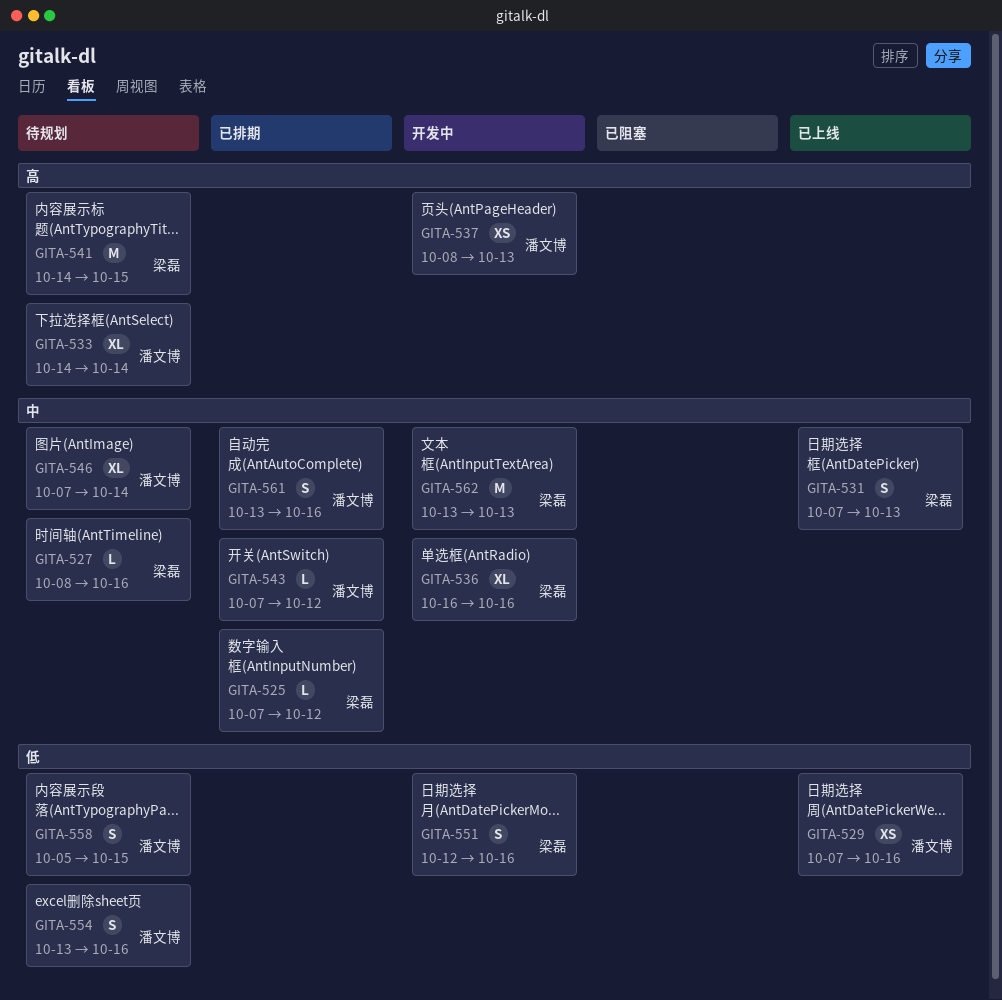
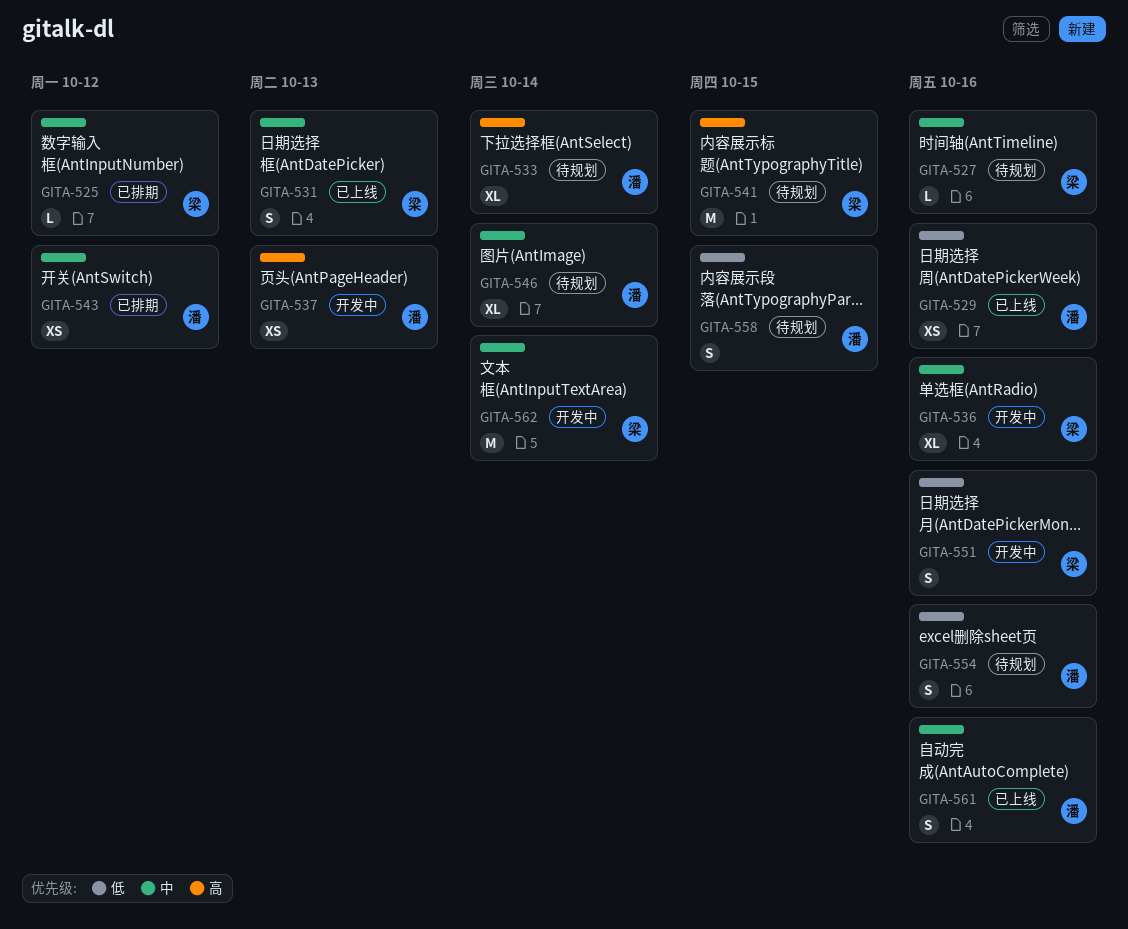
GITA-543, estimate: L -> XS
GITA-561, status: 已排期 -> 已上线
GITA-562, due: Oct 13 -> Oct 14

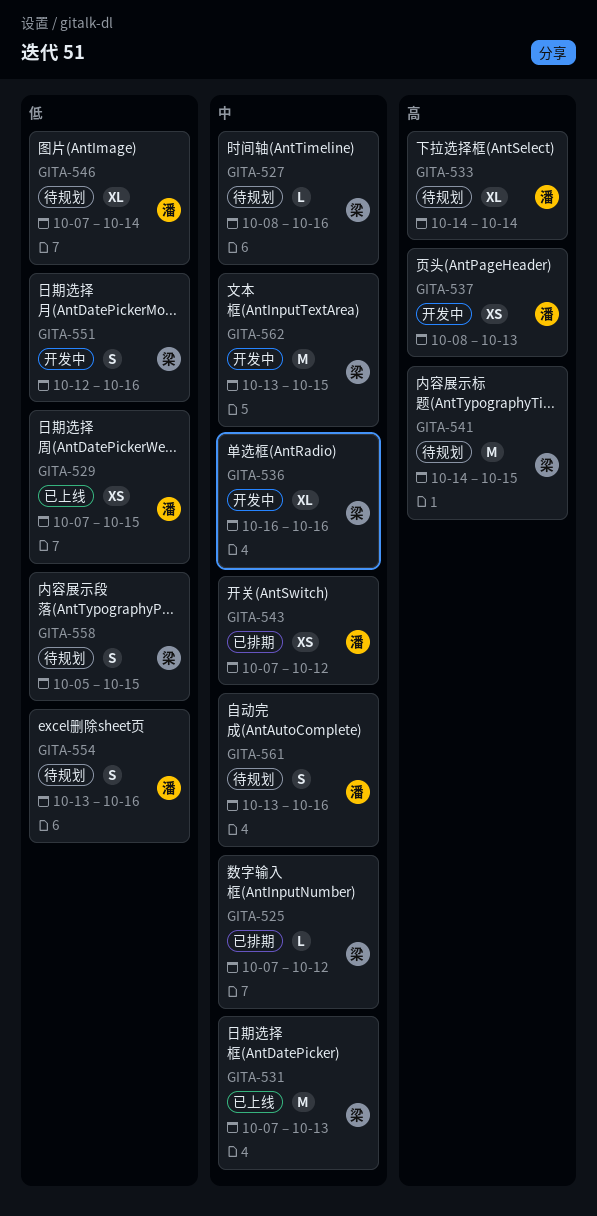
GITA-529, due: Oct 16 -> Oct 15
GITA-531, estimate: S -> M
GITA-546, priority: 中 -> 低
GITA-558, owner: 潘 -> 梁
GITA-561, status: 已上线 -> 待规划
GITA-562, due: Oct 14 -> Oct 15

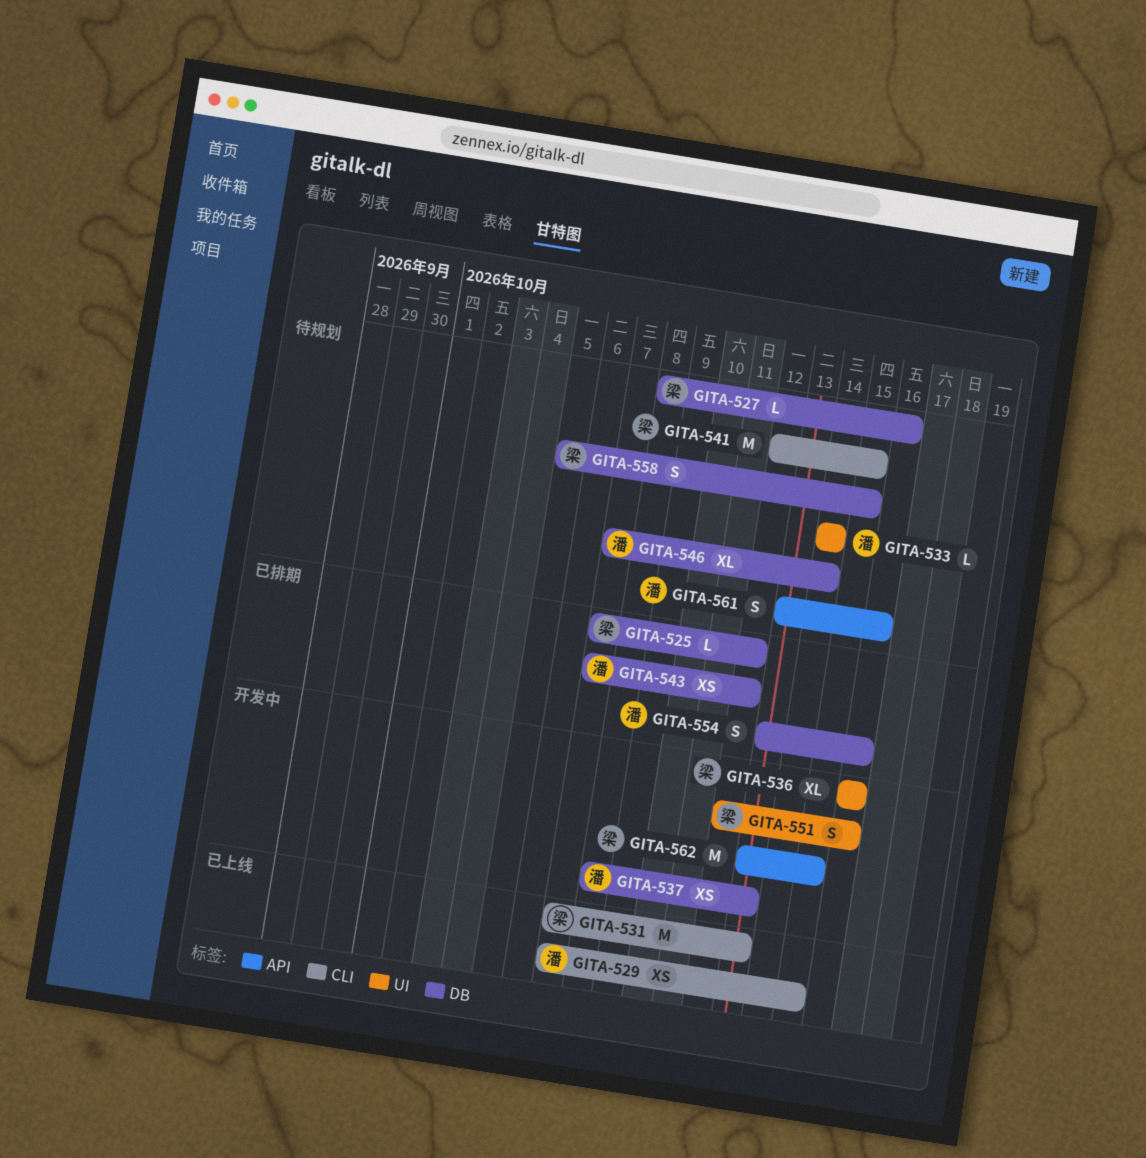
GITA-533, estimate: XL -> L
GITA-541, start: Oct 14 -> Oct 12
GITA-554, status: 待规划 -> 已排期

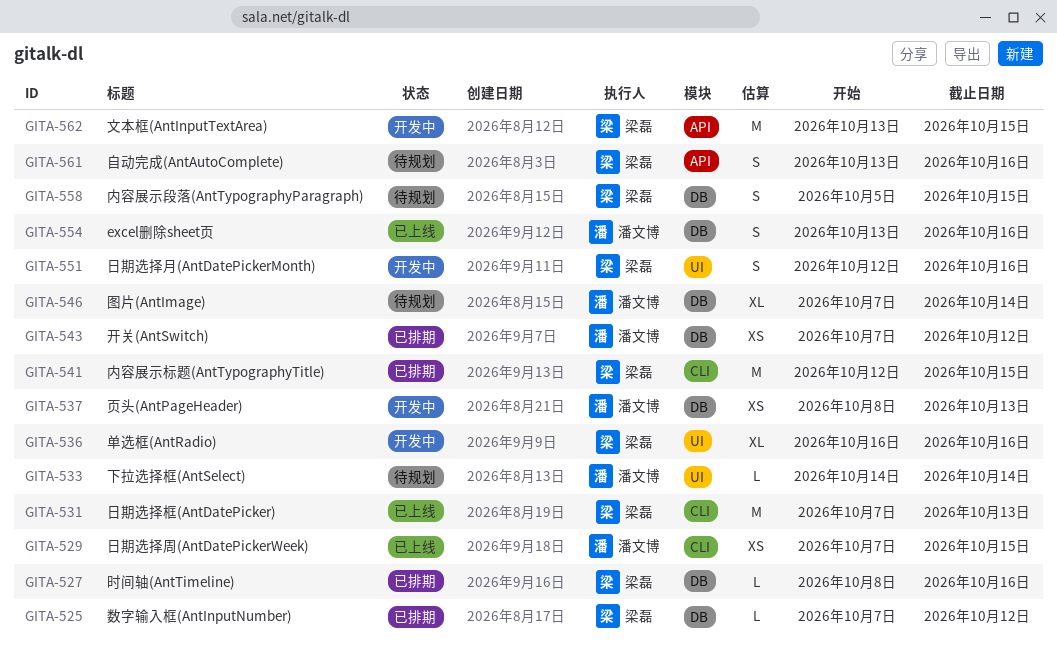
GITA-527, status: 待规划 -> 已排期
GITA-541, status: 待规划 -> 已排期
GITA-554, status: 已排期 -> 已上线
GITA-561, owner: 潘文博 -> 梁磊

